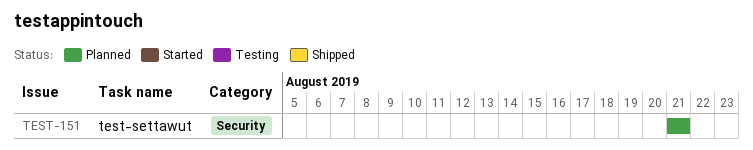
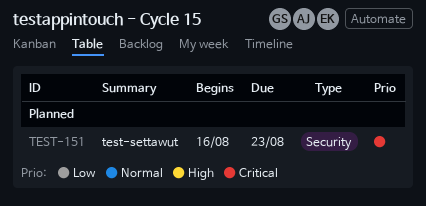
TEST-151, start: Aug 21 -> Aug 16
TEST-151, due: Aug 21 -> Aug 23

